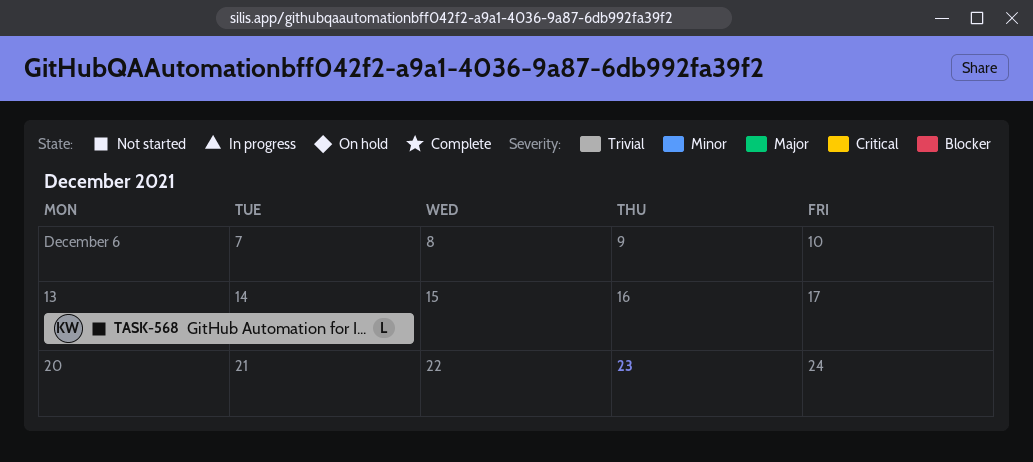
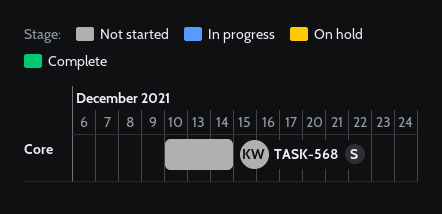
TASK-568, estimate: L -> S
TASK-568, start: Dec 13 -> Dec 10

